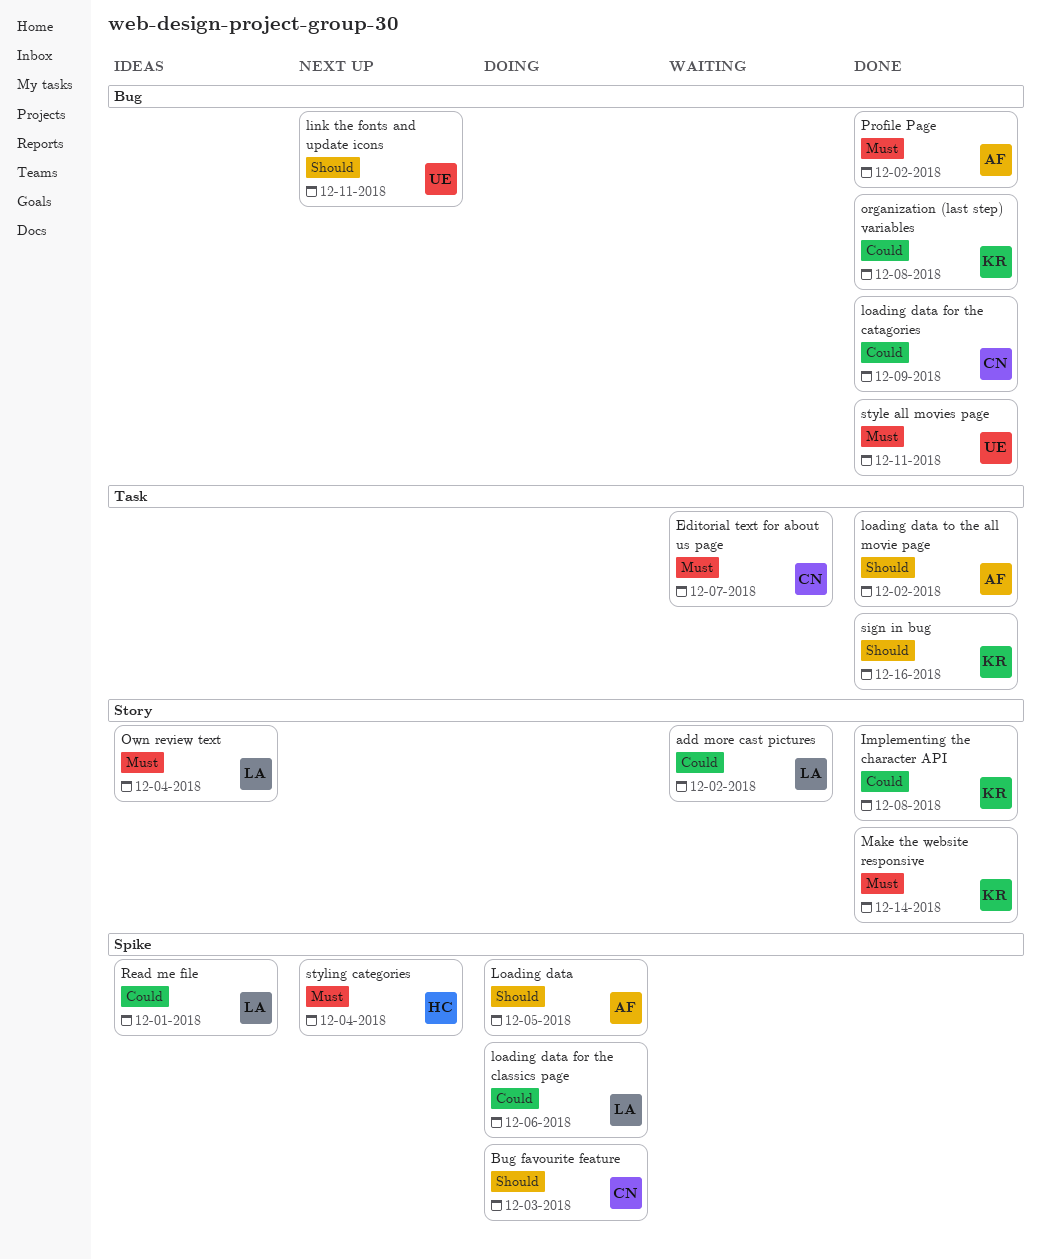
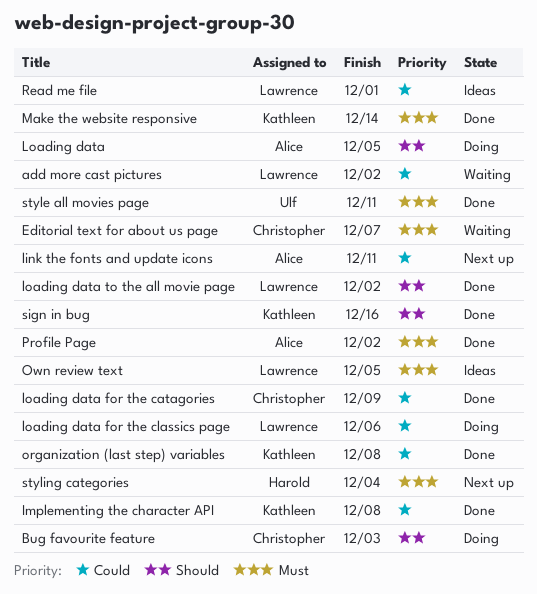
link the fonts and update icons, owner: Ulf -> Alice
link the fonts and update icons, priority: Should -> Could
loading data to the all movie page, owner: Alice -> Lawrence
Own review text, due: Dec 4 -> Dec 5

